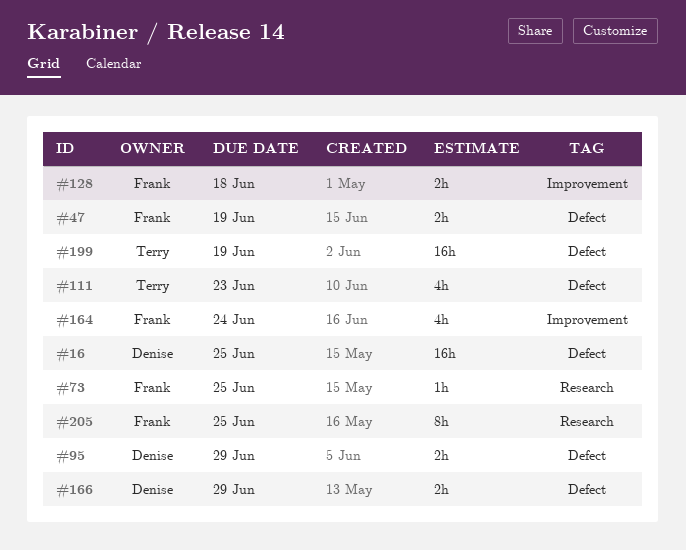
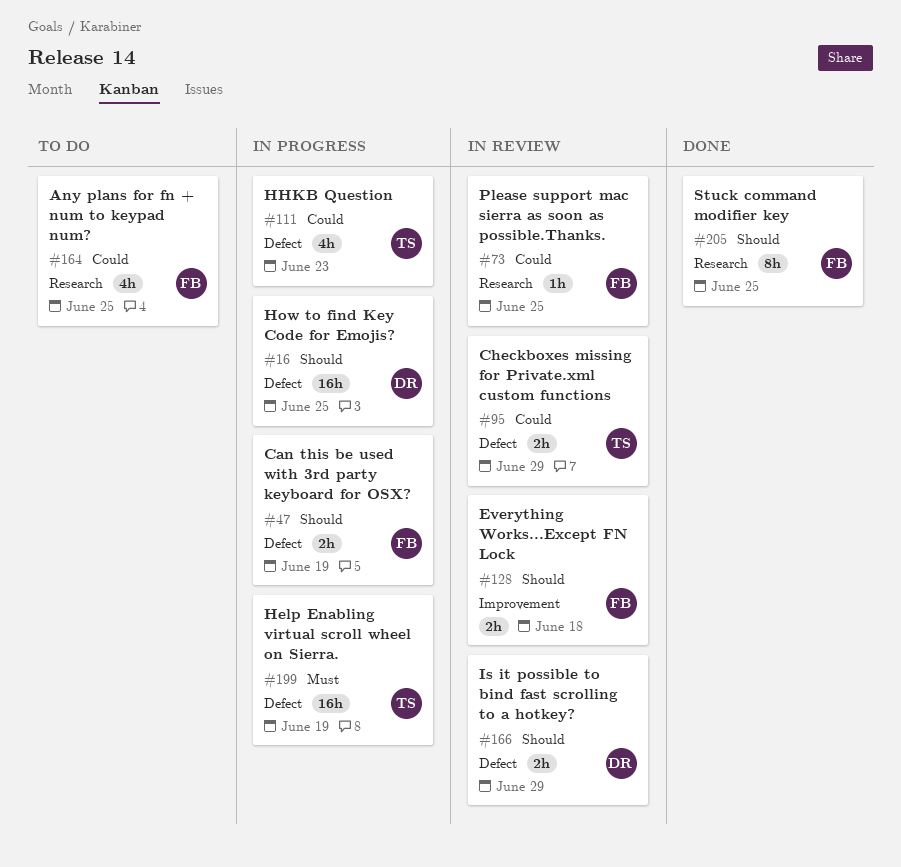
#95, owner: Denise -> Terry
#164, label: Improvement -> Research
#164, due: Jun 24 -> Jun 25

